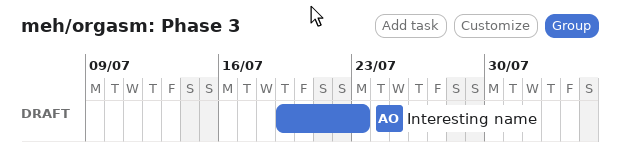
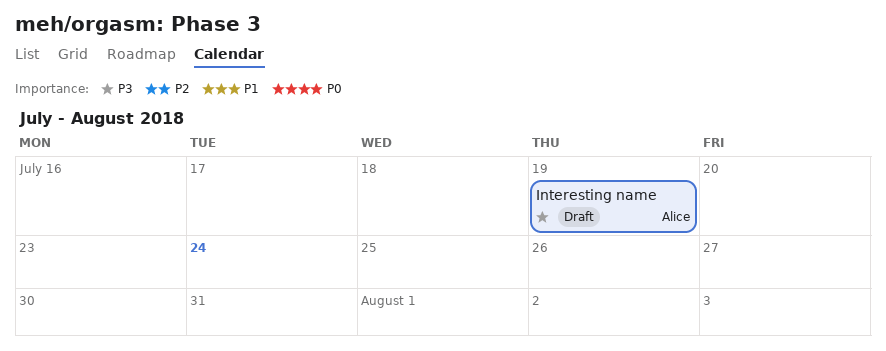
Interesting name, due: Jul 23 -> Jul 19

